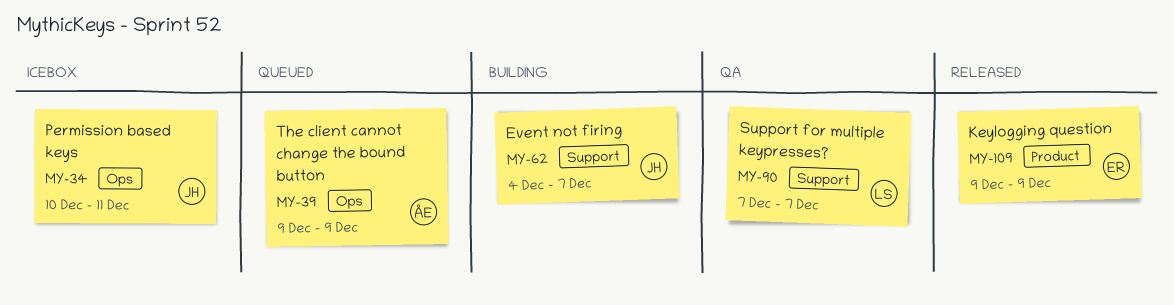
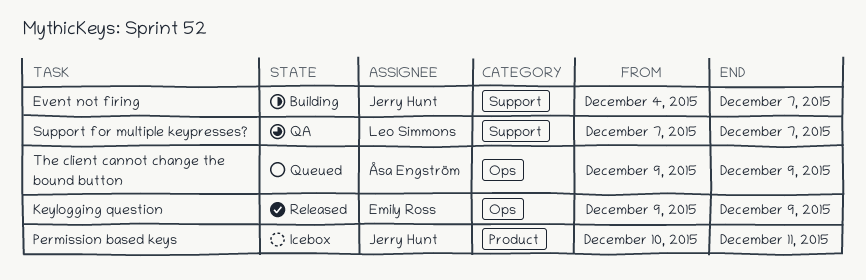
Keylogging question, label: Product -> Ops
Permission based keys, label: Ops -> Product

